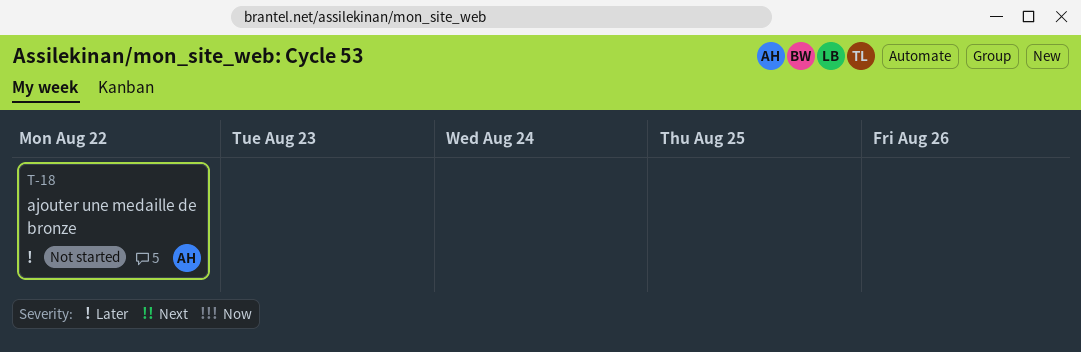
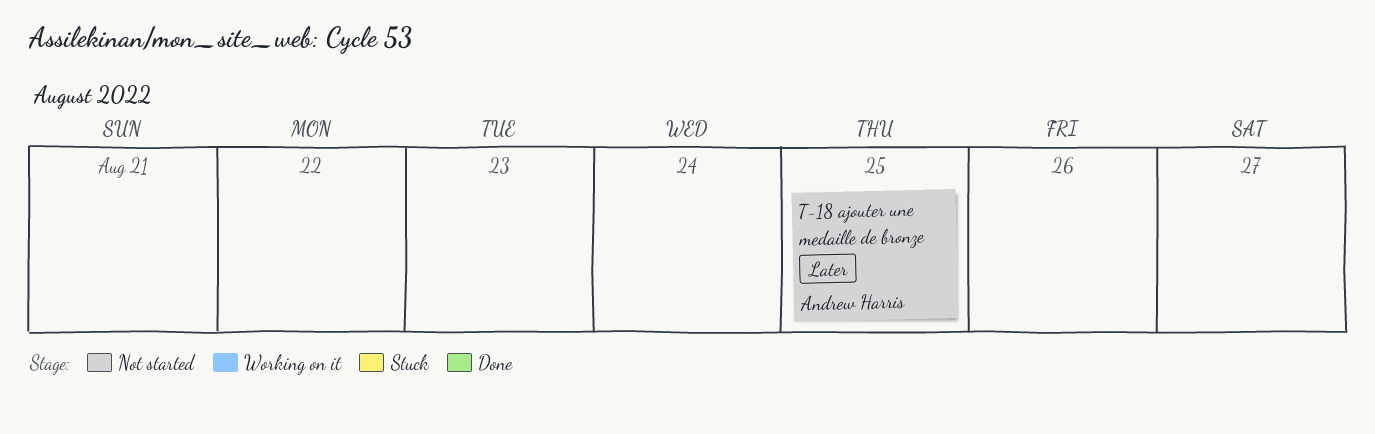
T-18, due: Aug 22 -> Aug 25

